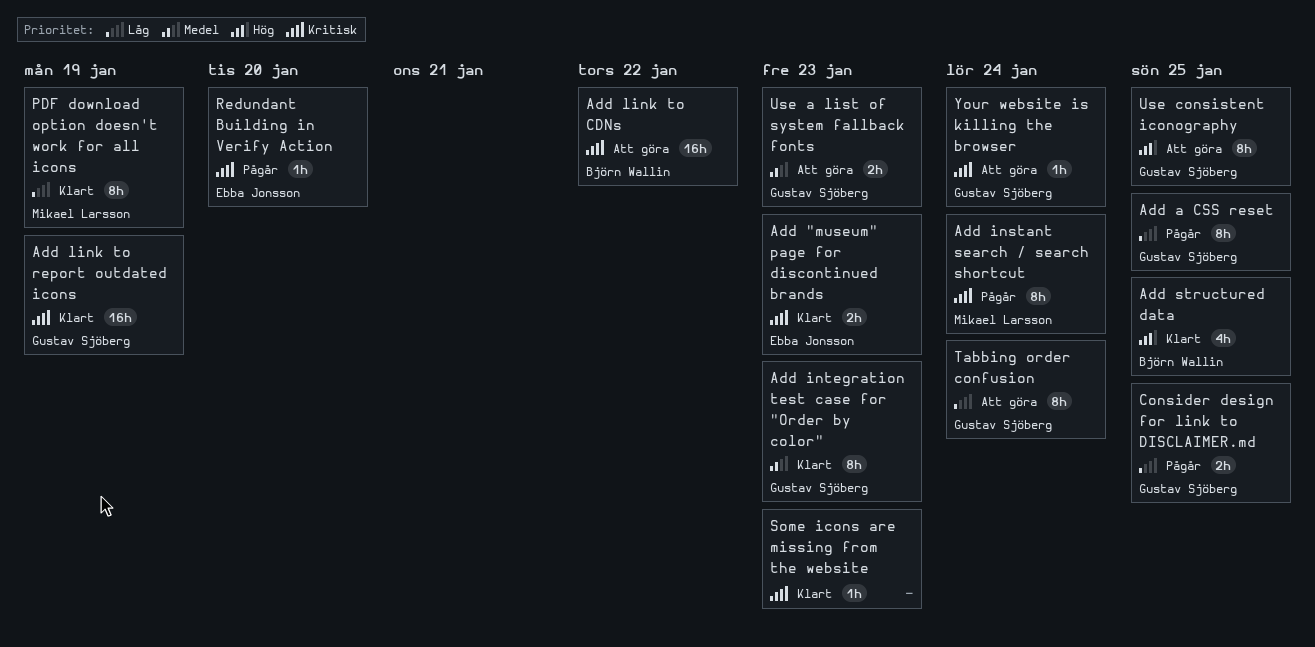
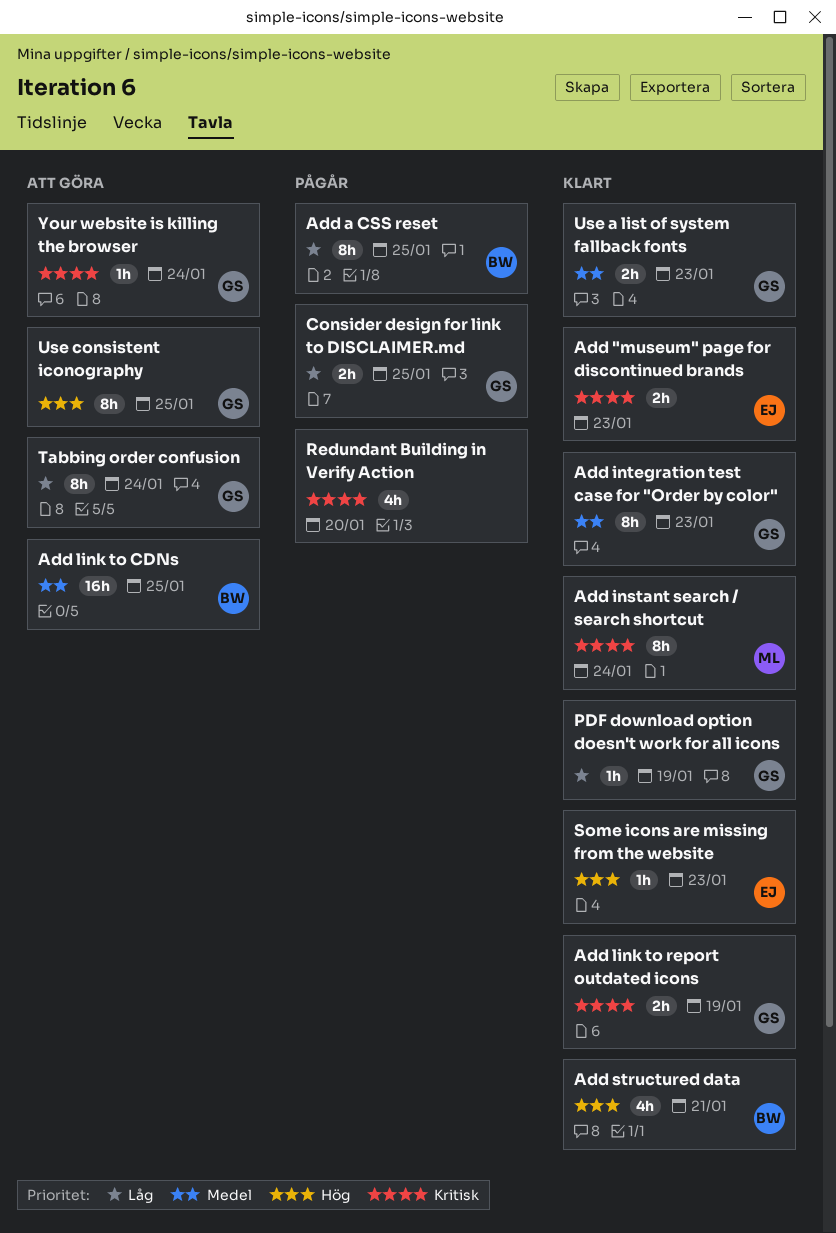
Add a CSS reset, owner: Gustav Sjöberg -> Björn Wallin
Add instant search / search shortcut, status: Pågår -> Klart
Add link to CDNs, priority: Kritisk -> Medel
Add link to CDNs, due: Jan 22 -> Jan 25
Add link to report outdated icons, estimate: 16h -> 2h
Add structured data, due: Jan 25 -> Jan 21
PDF download option doesn't work for all icons, owner: Mikael Larsson -> Gustav Sjöberg
PDF download option doesn't work for all icons, estimate: 8h -> 1h
Redundant Building in Verify Action, owner: Ebba Jonsson -> none
Redundant Building in Verify Action, estimate: 1h -> 4h
Some icons are missing from the website, owner: none -> Ebba Jonsson
Some icons are missing from the website, priority: Kritisk -> Hög
Use a list of system fallback fonts, status: Att göra -> Klart

